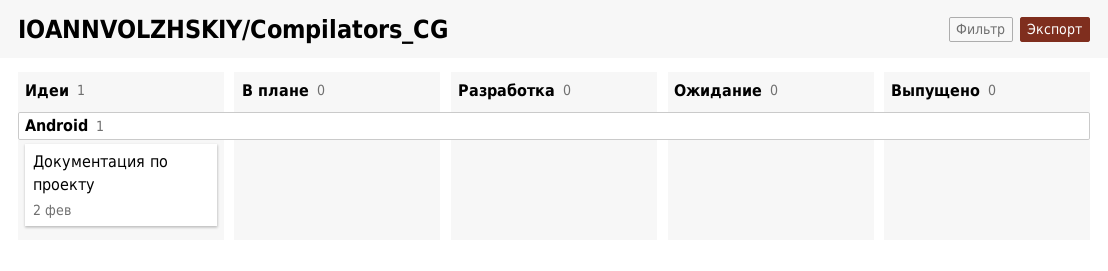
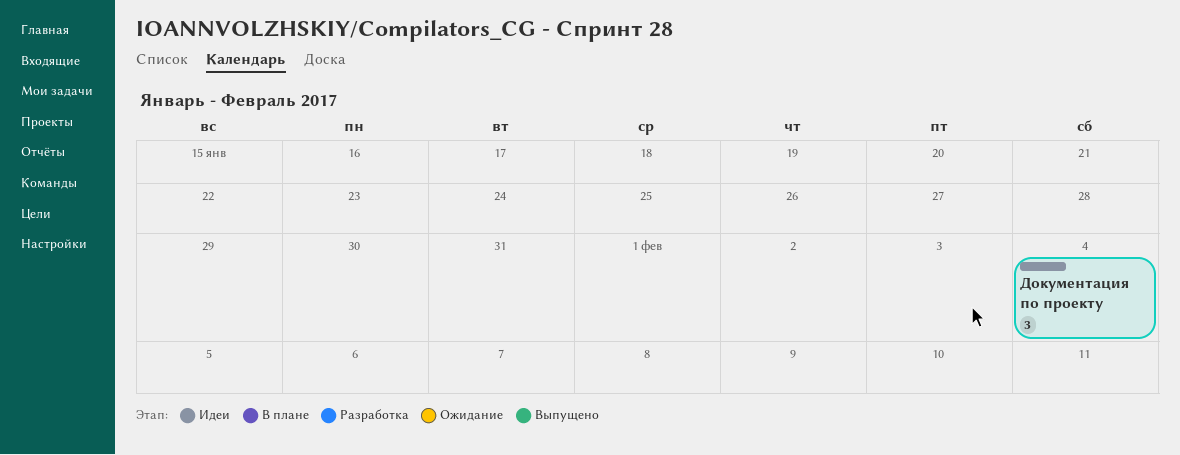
Документация по проекту, due: Feb 2 -> Feb 4

